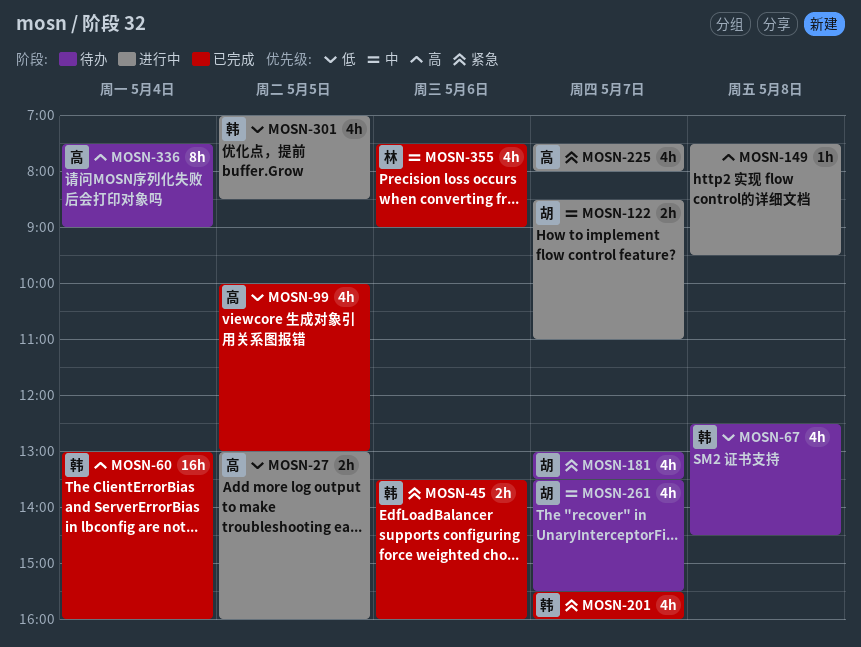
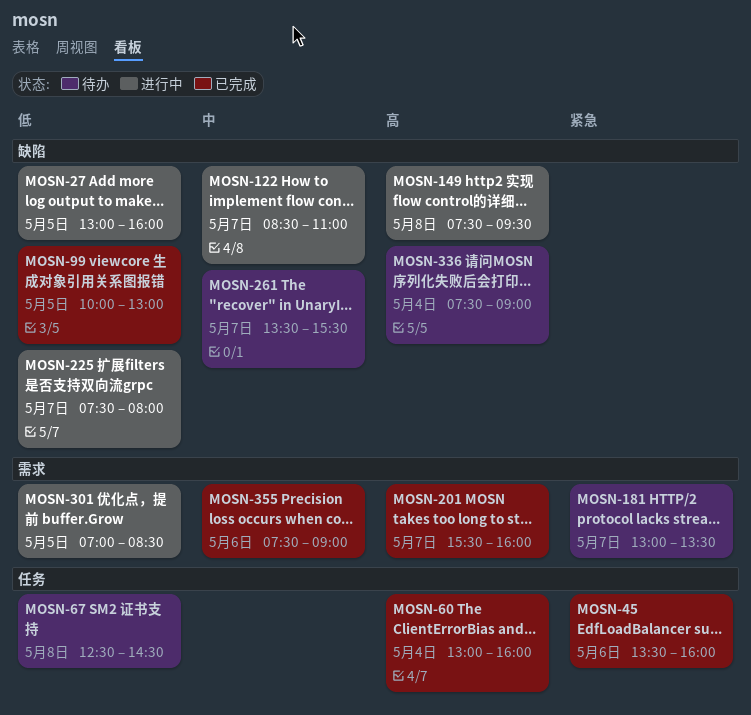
MOSN-201, priority: 紧急 -> 高
MOSN-225, priority: 紧急 -> 低

